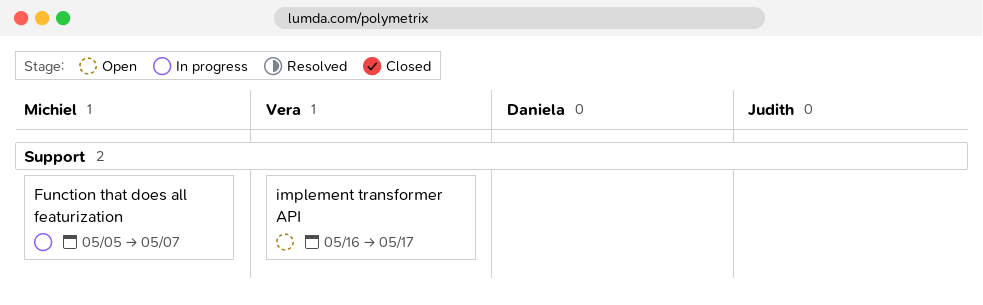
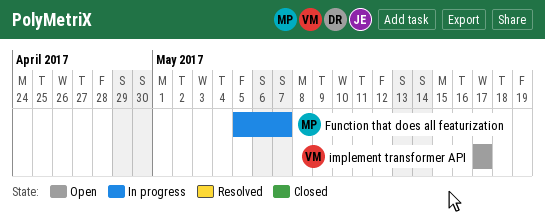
implement transformer API, start: May 16 -> May 17

